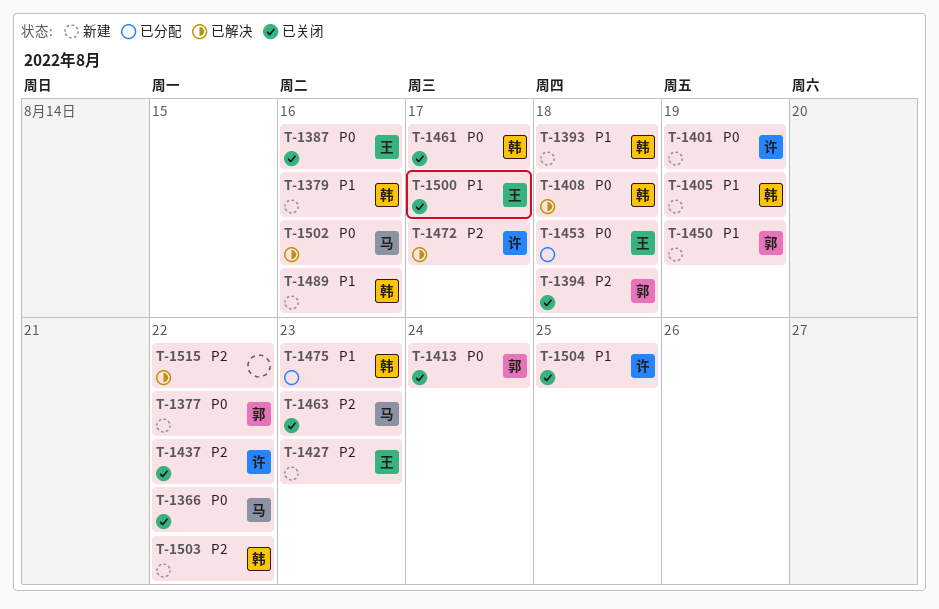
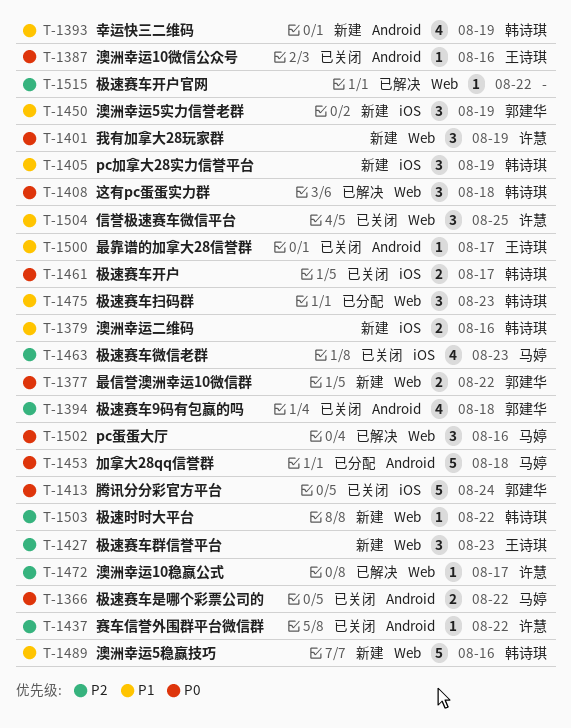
T-1393, due: Aug 18 -> Aug 19
T-1453, owner: 王诗琪 -> 马婷

